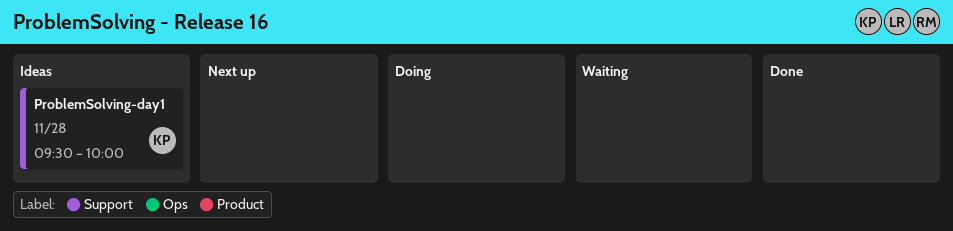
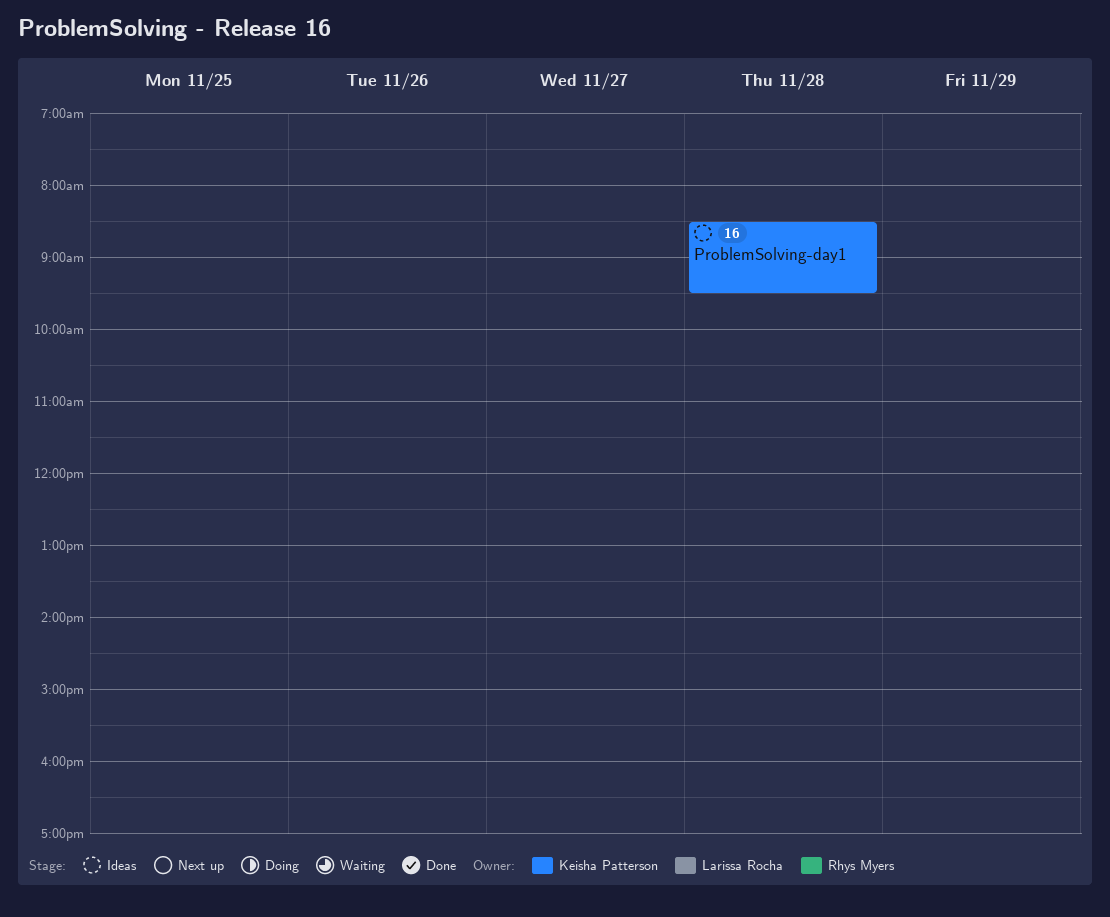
ProblemSolving-day1, begins: 09:30 -> 08:30
ProblemSolving-day1, ends: 10:00 -> 09:30

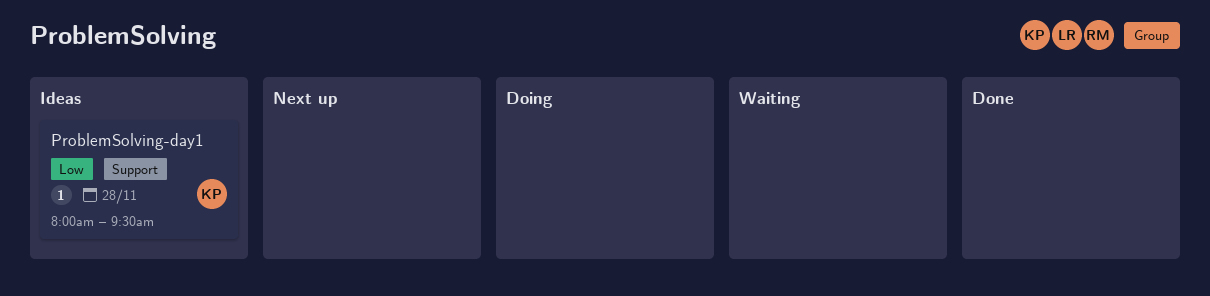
ProblemSolving-day1, estimate: 16 -> 1
ProblemSolving-day1, begins: 08:30 -> 08:00

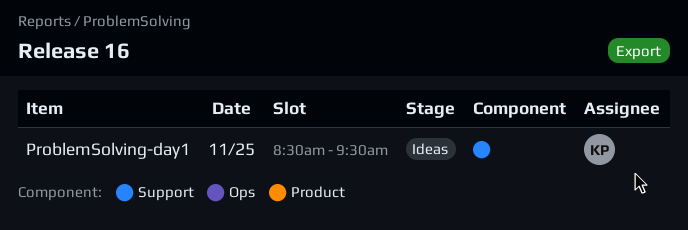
ProblemSolving-day1, day: Nov 28 -> Nov 25
ProblemSolving-day1, begins: 08:00 -> 08:30

